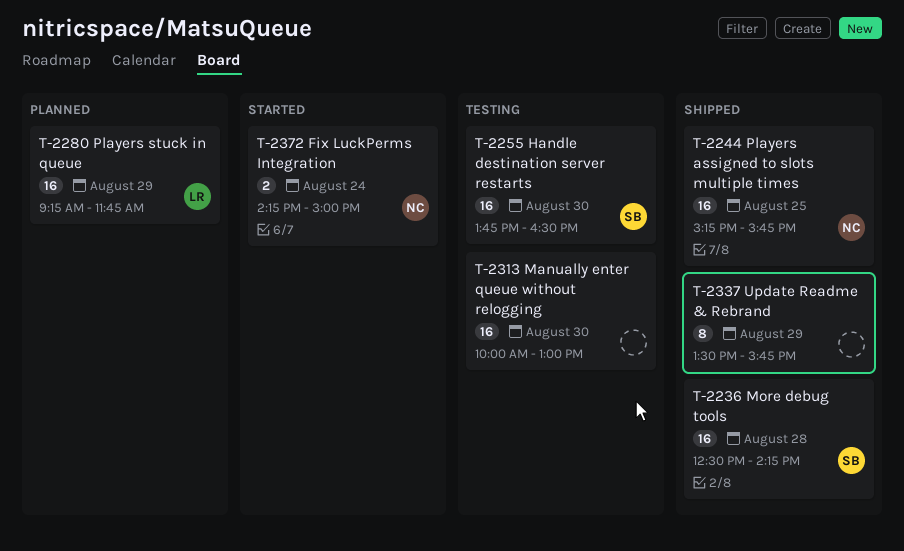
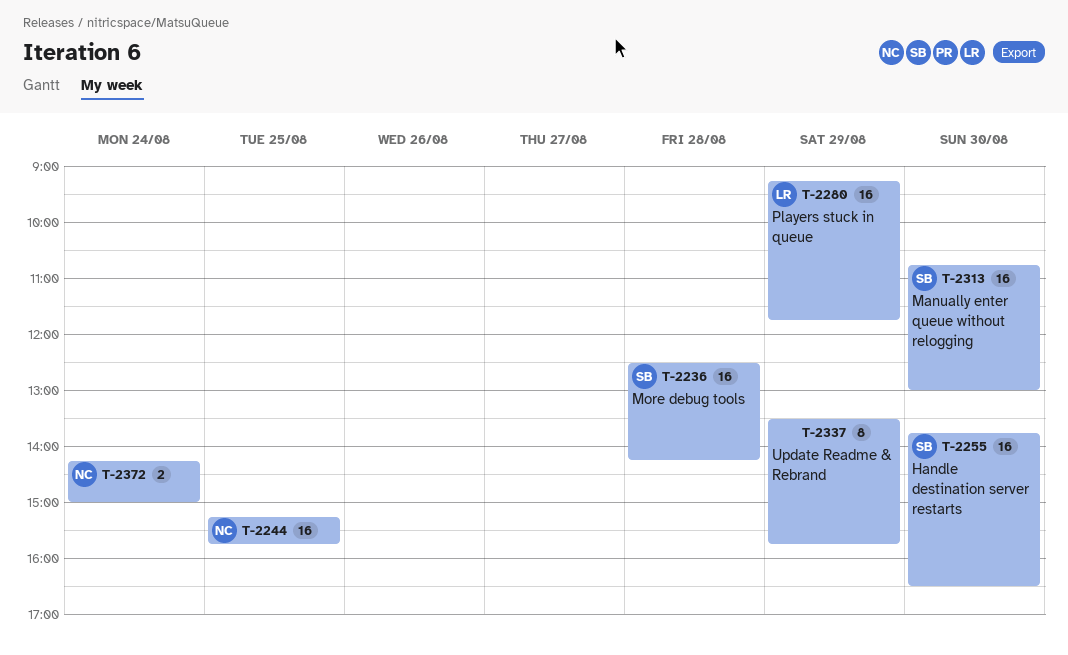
T-2313, owner: none -> SB
T-2313, begins: 10:00 -> 10:45

